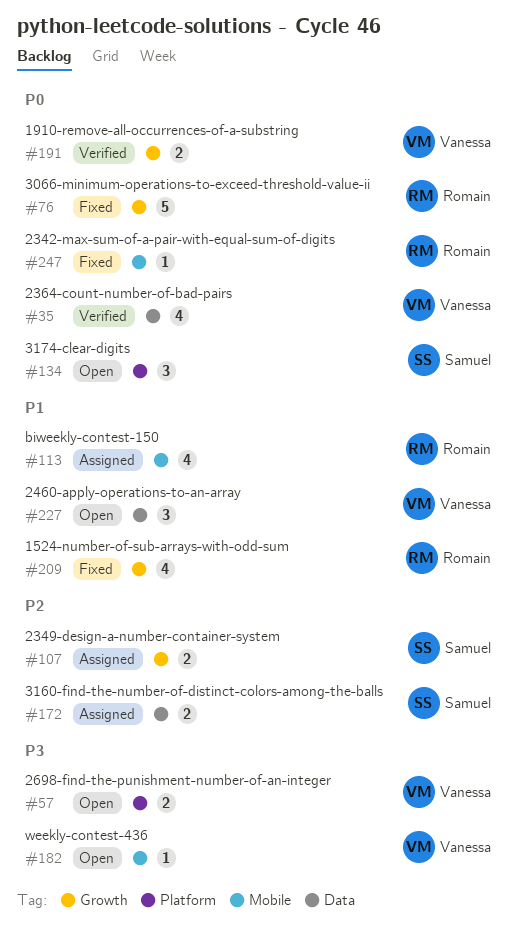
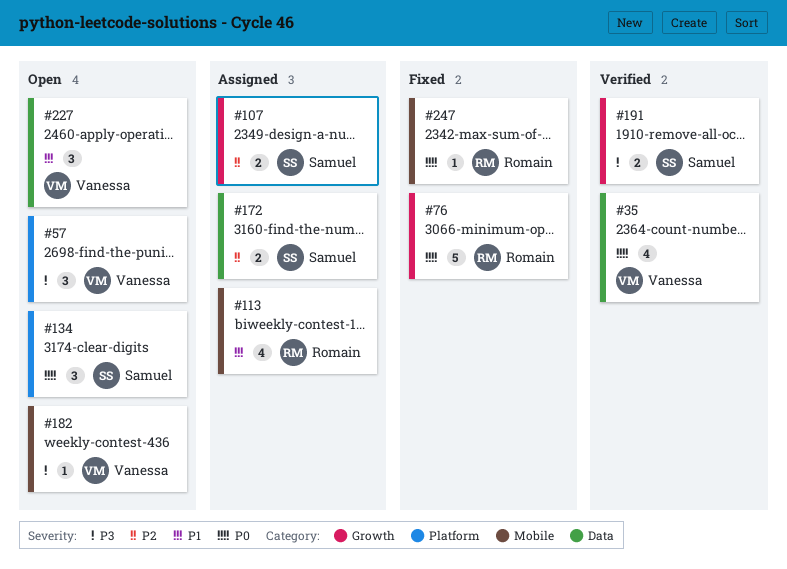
#57, estimate: 2 -> 3
#191, owner: Vanessa -> Samuel
#191, priority: P0 -> P3
#209: present -> none

